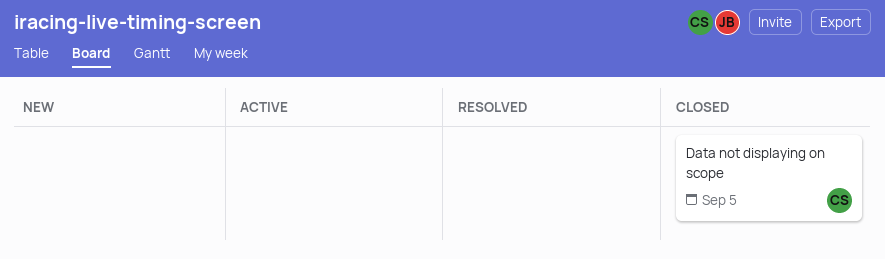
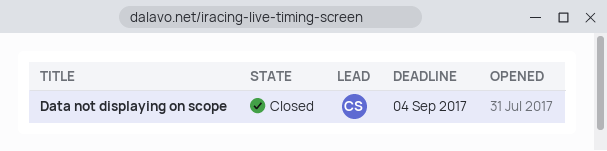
Data not displaying on scope, due: Sep 5 -> Sep 4

